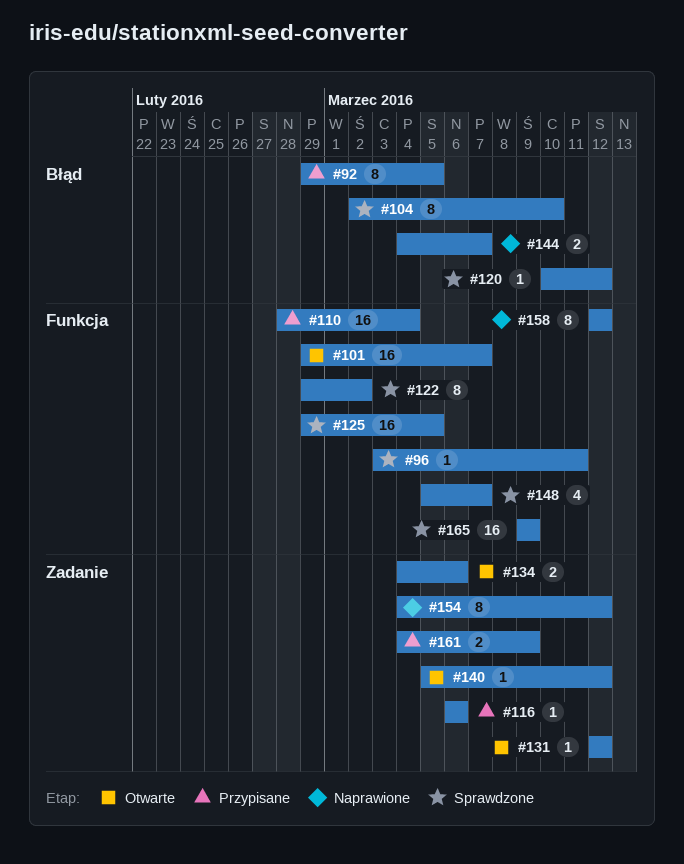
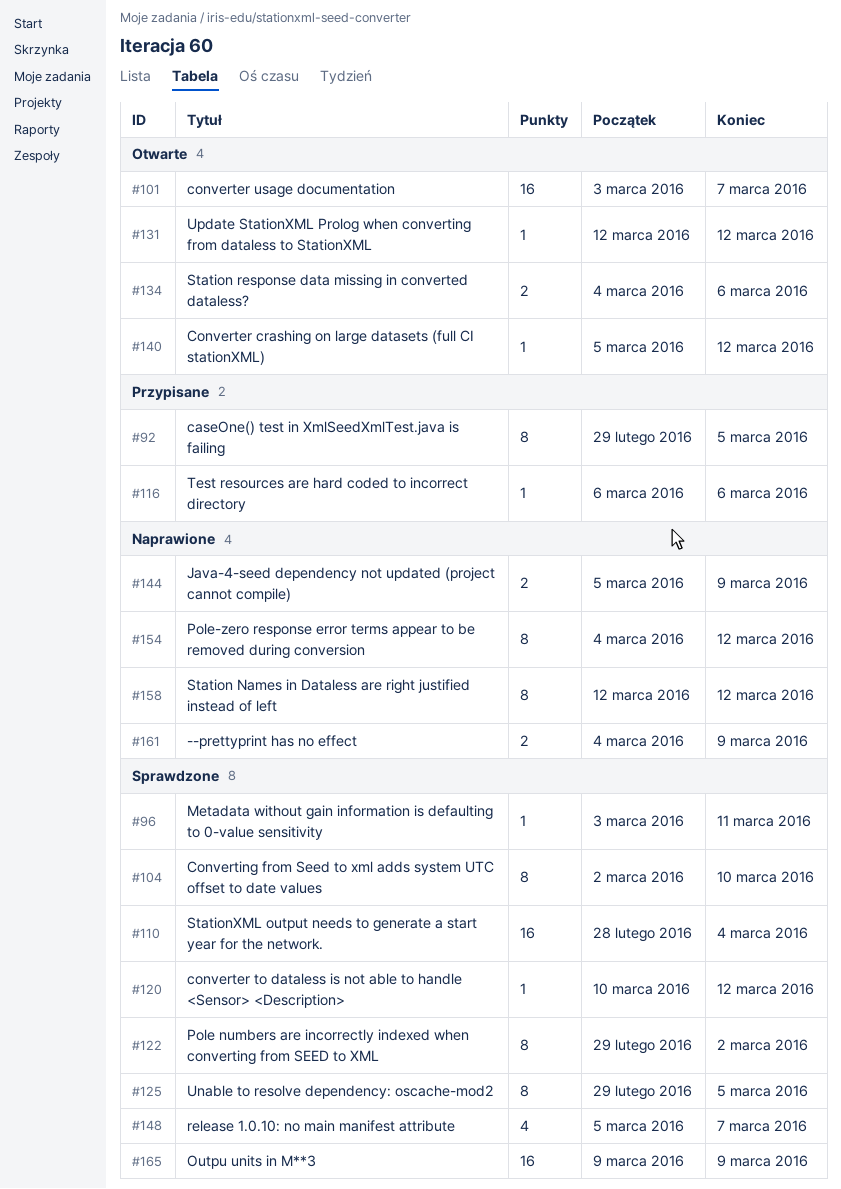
#101, start: Feb 29 -> Mar 3
#110, status: Przypisane -> Sprawdzone
#125, estimate: 16 -> 8
#144, start: Mar 4 -> Mar 5
#144, due: Mar 7 -> Mar 9
#161, status: Przypisane -> Naprawione

